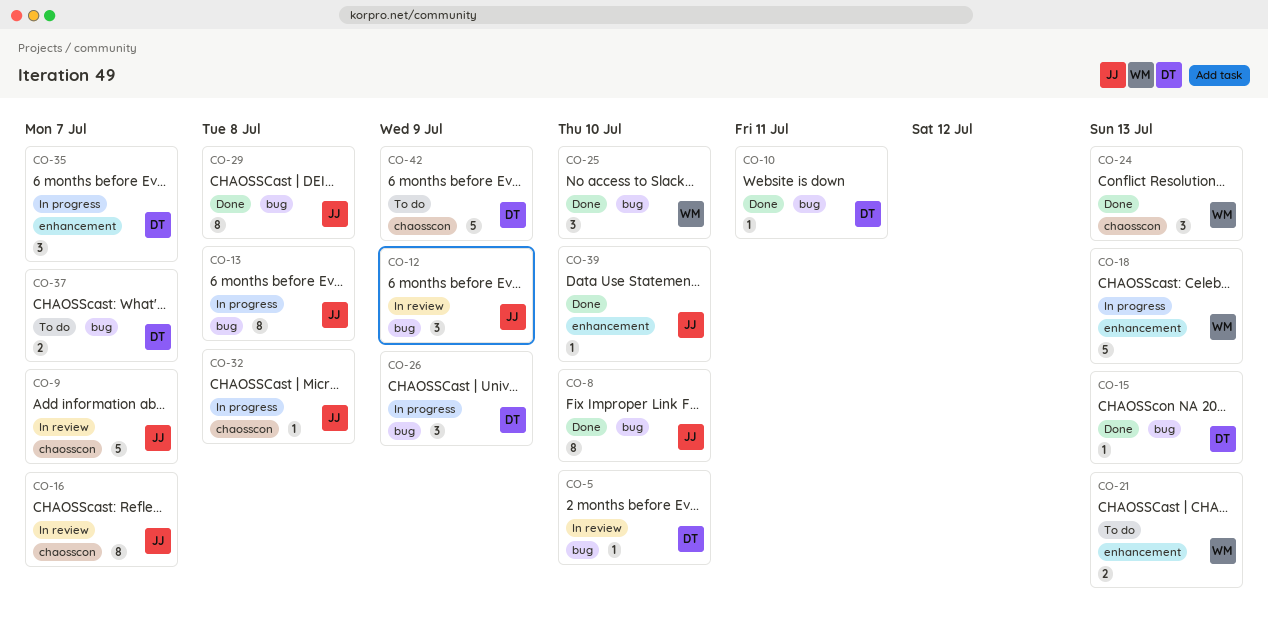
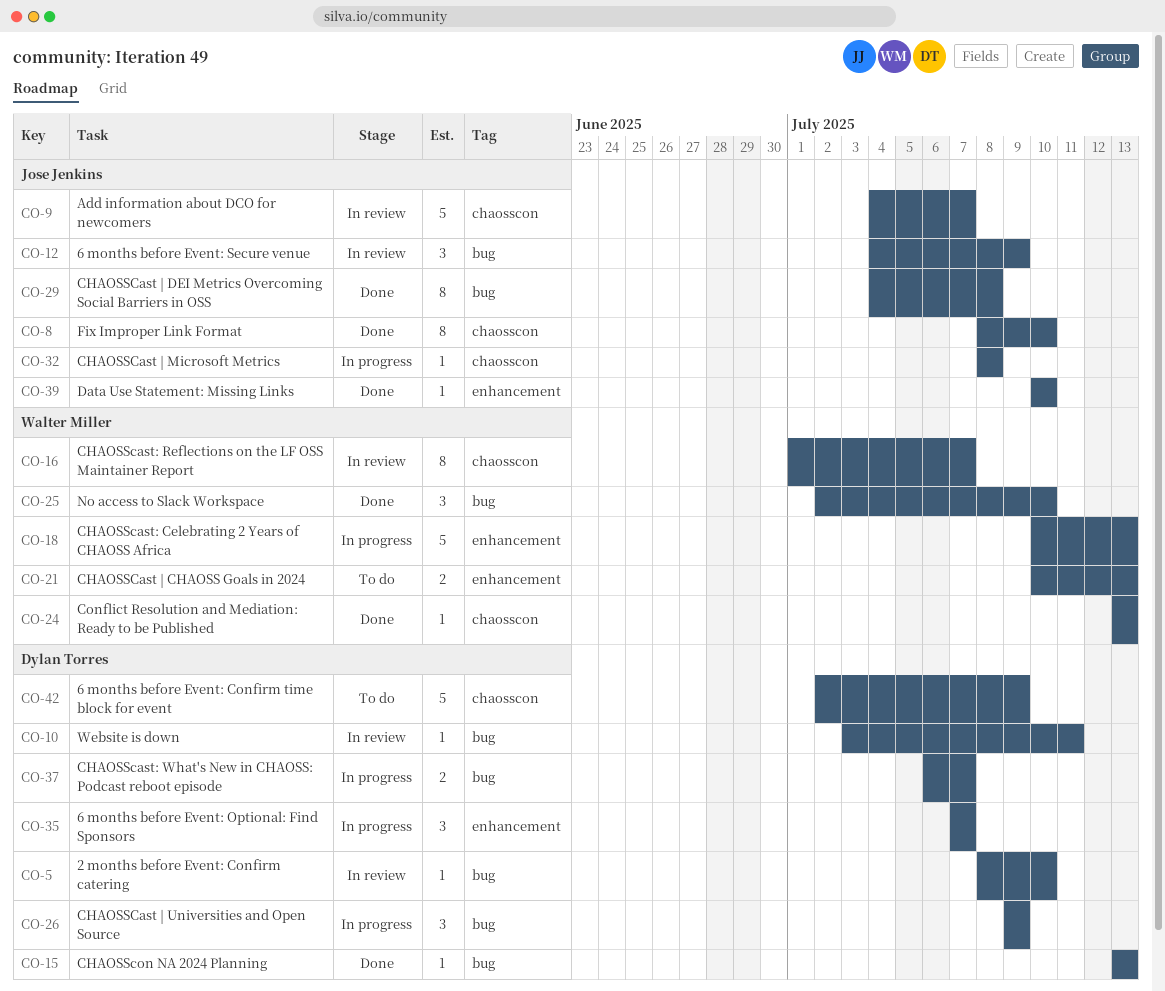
CO-8, label: bug -> chaosscon
CO-10, status: Done -> In review
CO-13: present -> none
CO-16, owner: Jose Jenkins -> Walter Miller
CO-24, estimate: 3 -> 1
CO-37, status: To do -> In progress

